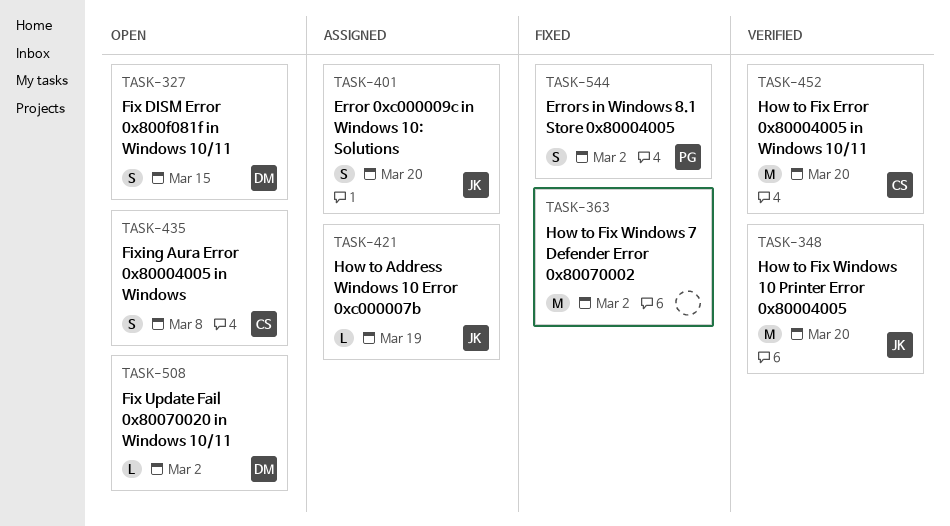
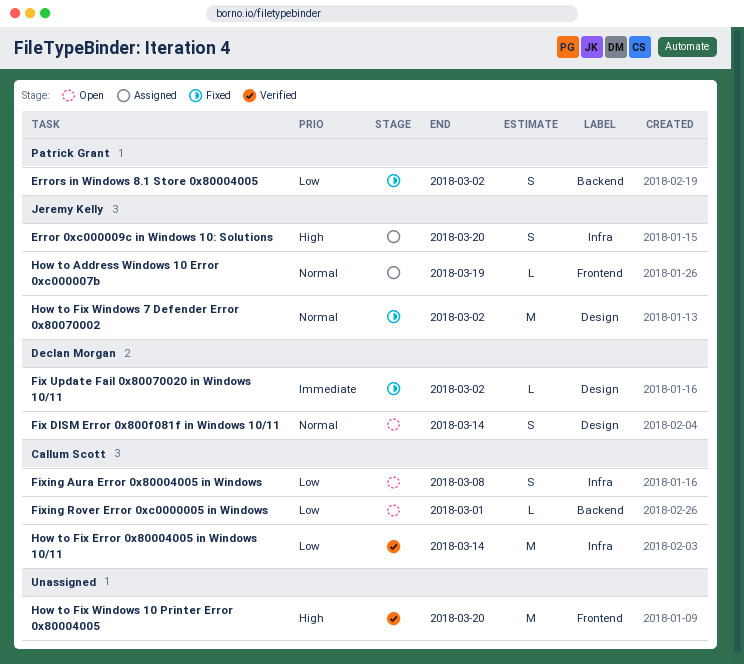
Fix DISM Error 0x800f081f in Windows 10/11, due: Mar 15 -> Mar 14
Fix Update Fail 0x80070020 in Windows 10/11, status: Open -> Fixed
Fixing Rover Error 0xc0000005 in Windows: none -> present
How to Fix Error 0x80004005 in Windows 10/11, due: Mar 20 -> Mar 14
How to Fix Windows 10 Printer Error 0x80004005, owner: Jeremy Kelly -> none
How to Fix Windows 7 Defender Error 0x80070002, owner: none -> Jeremy Kelly

